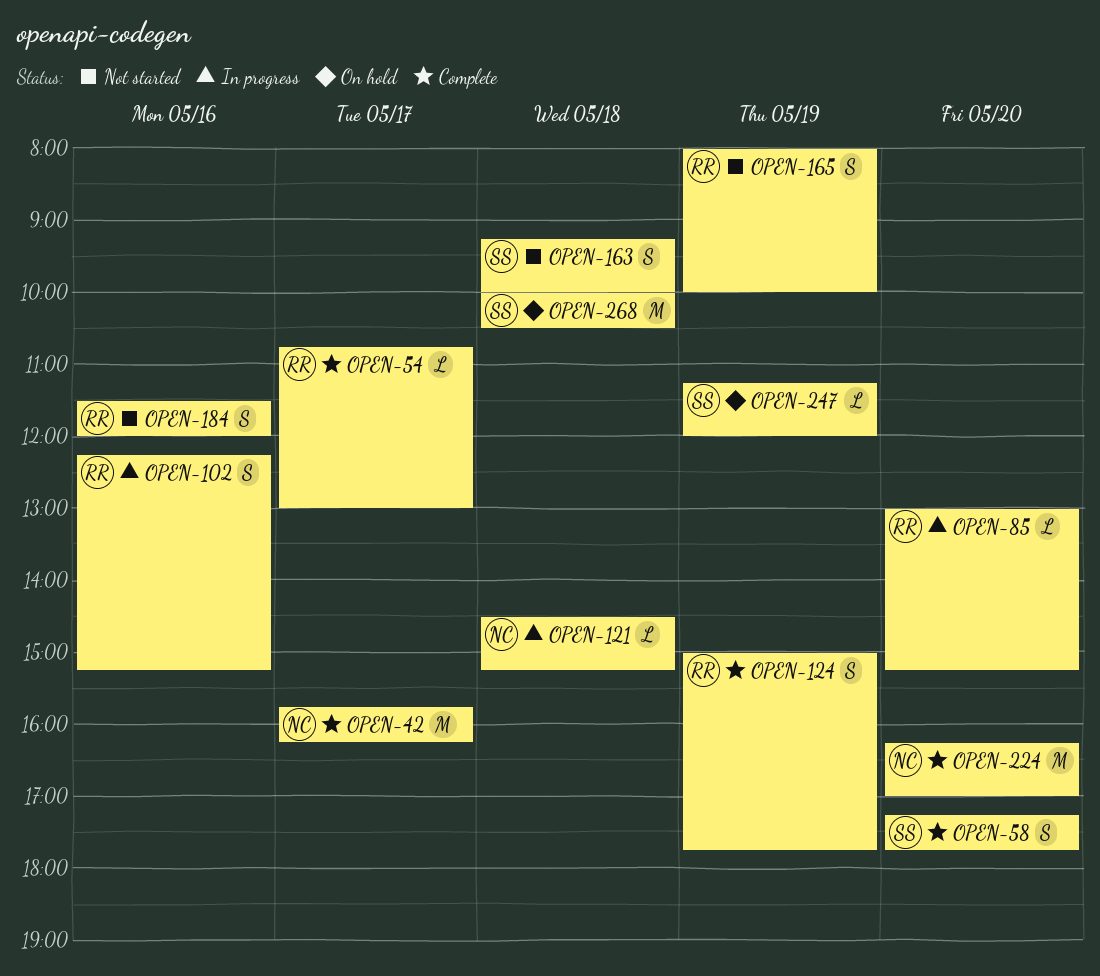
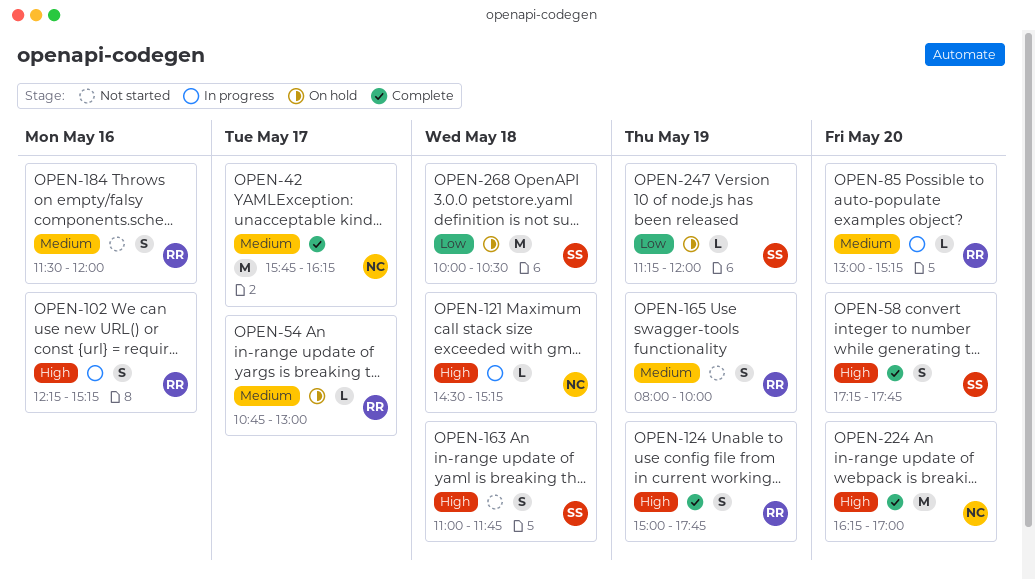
OPEN-54, status: Complete -> On hold
OPEN-163, begins: 09:15 -> 11:00
OPEN-163, ends: 10:00 -> 11:45

